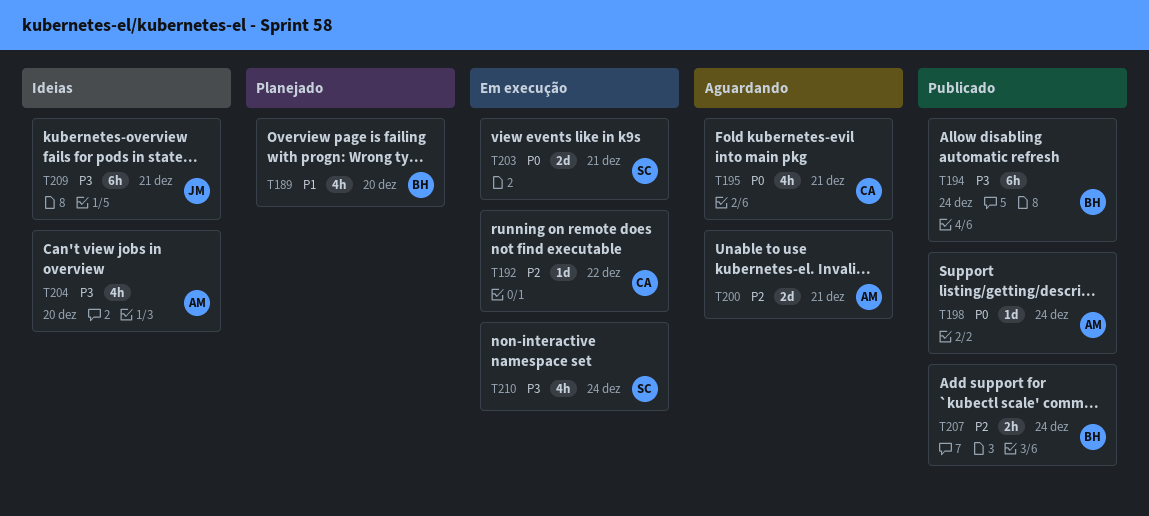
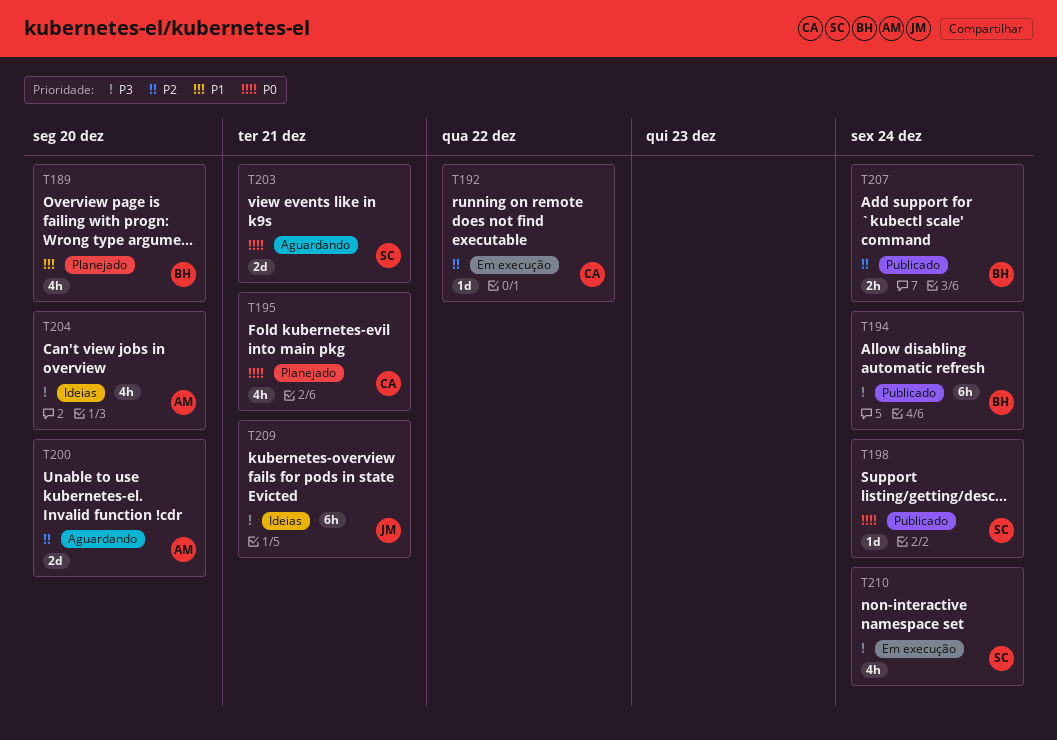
T195, status: Aguardando -> Planejado
T198, owner: AM -> SC
T200, due: Dec 21 -> Dec 20
T203, status: Em execução -> Aguardando

